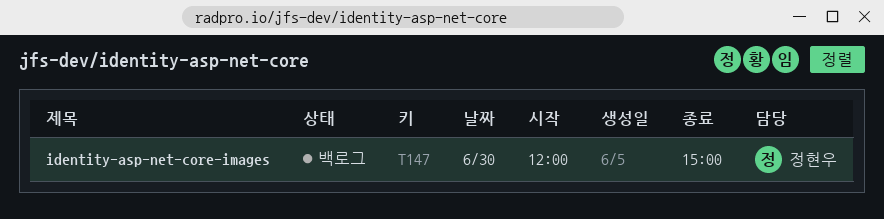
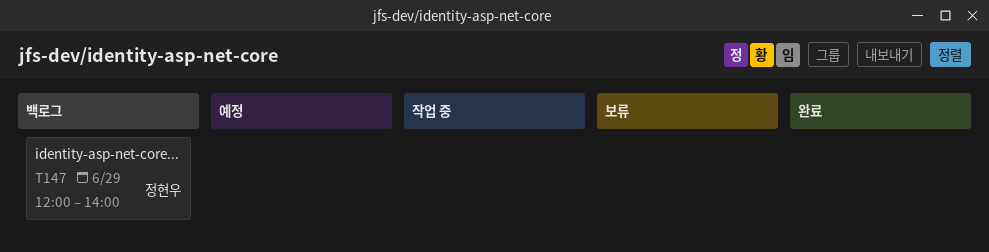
T147, day: Jun 30 -> Jun 29
T147, ends: 15:00 -> 14:00

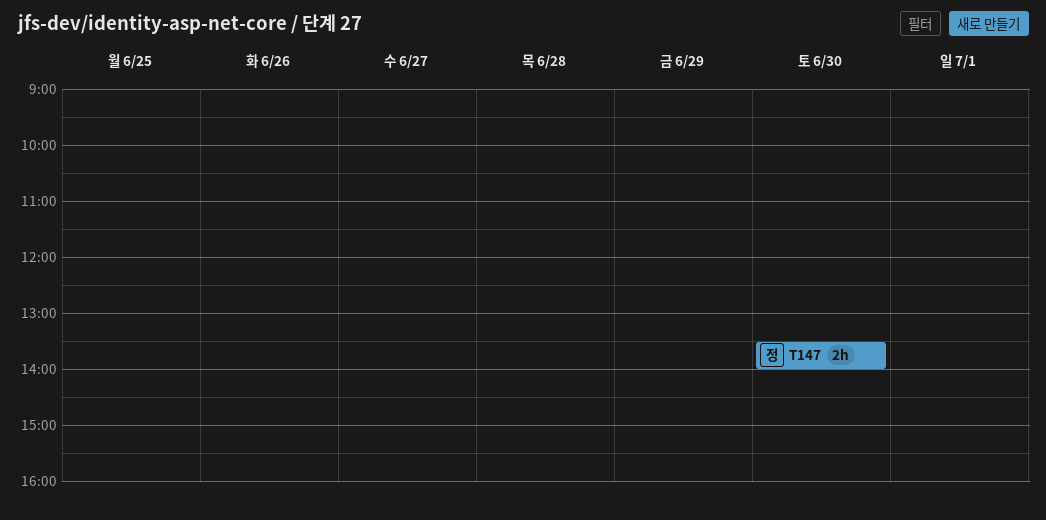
T147, day: Jun 29 -> Jun 30
T147, begins: 12:00 -> 13:30

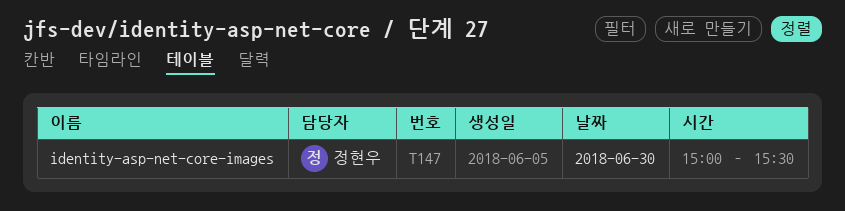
T147, begins: 13:30 -> 15:00
T147, ends: 14:00 -> 15:30

